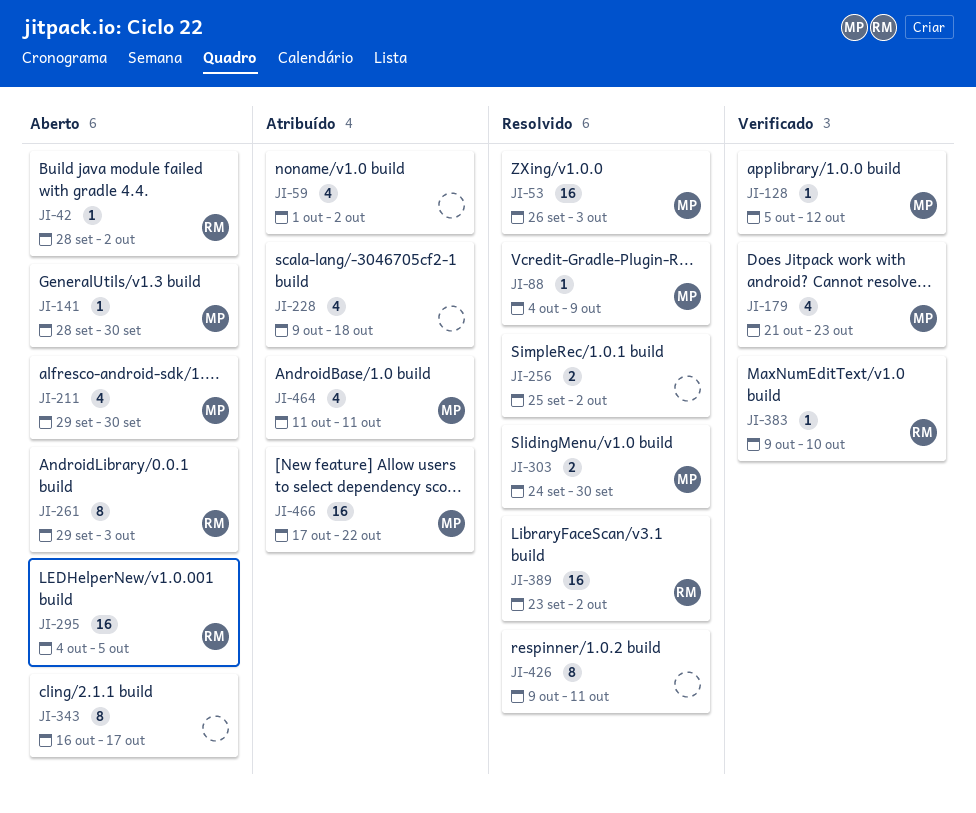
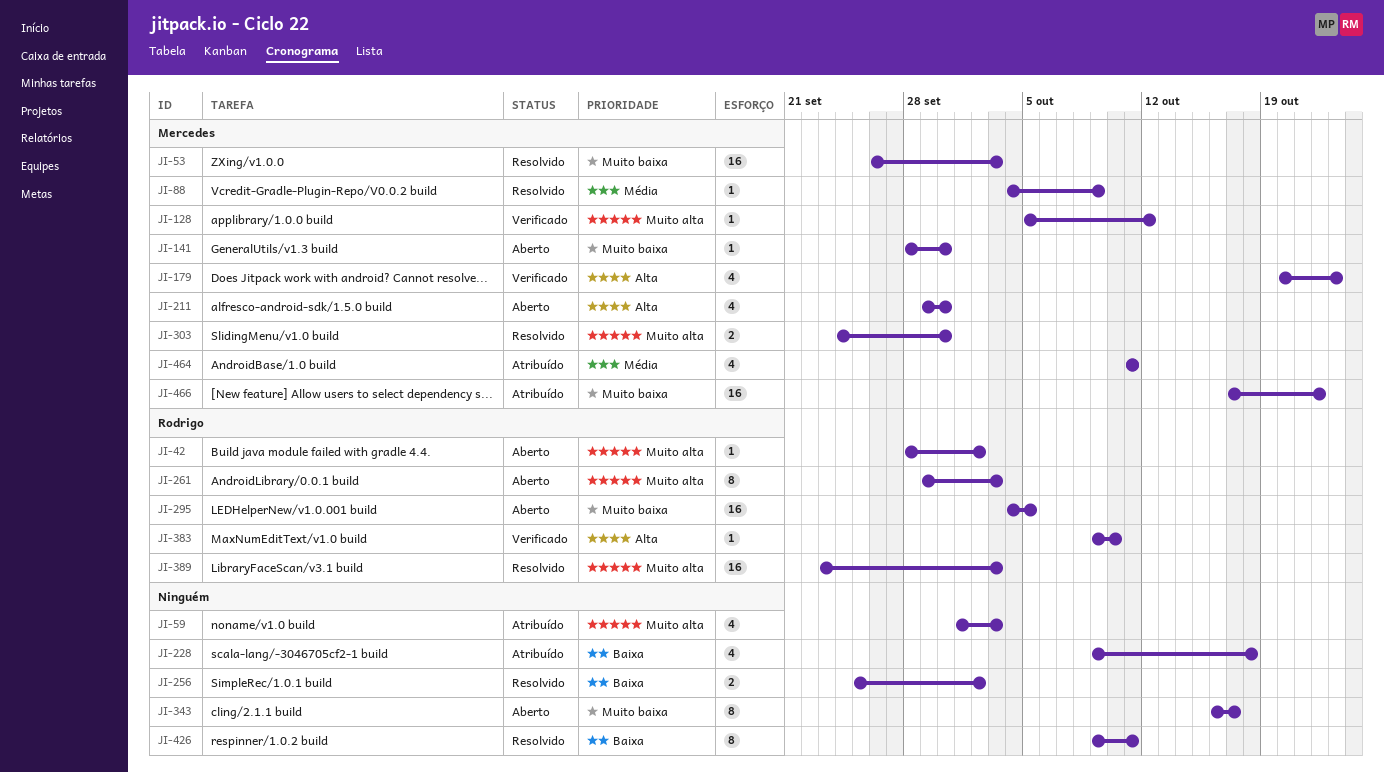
JI-59, due: Oct 2 -> Oct 3
JI-179, start: Oct 21 -> Oct 20
JI-389, due: Oct 2 -> Oct 3

